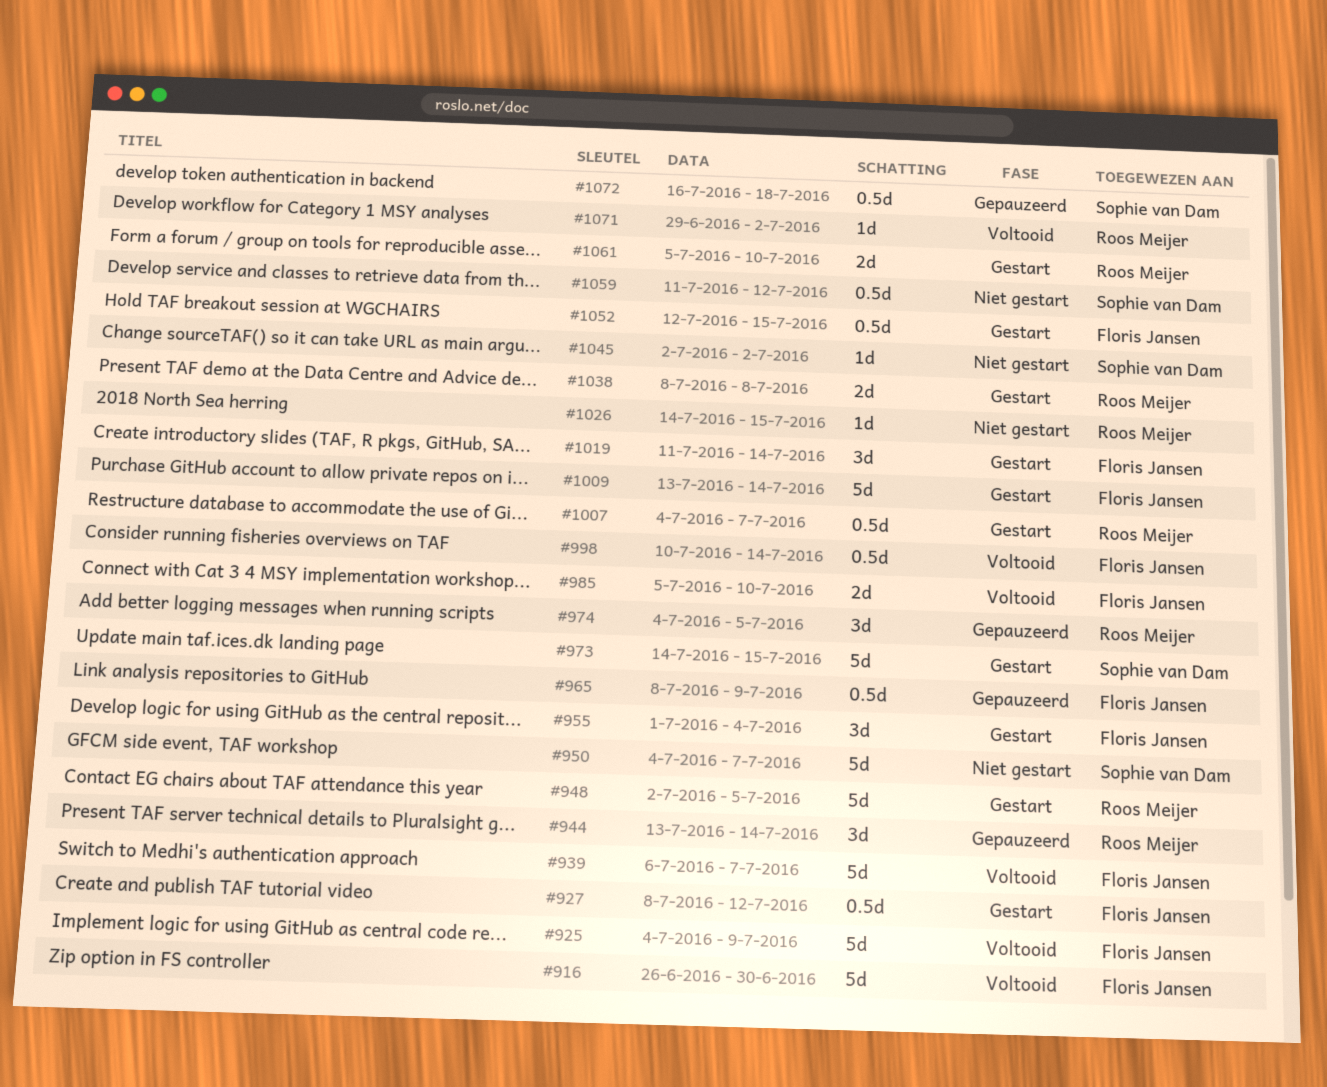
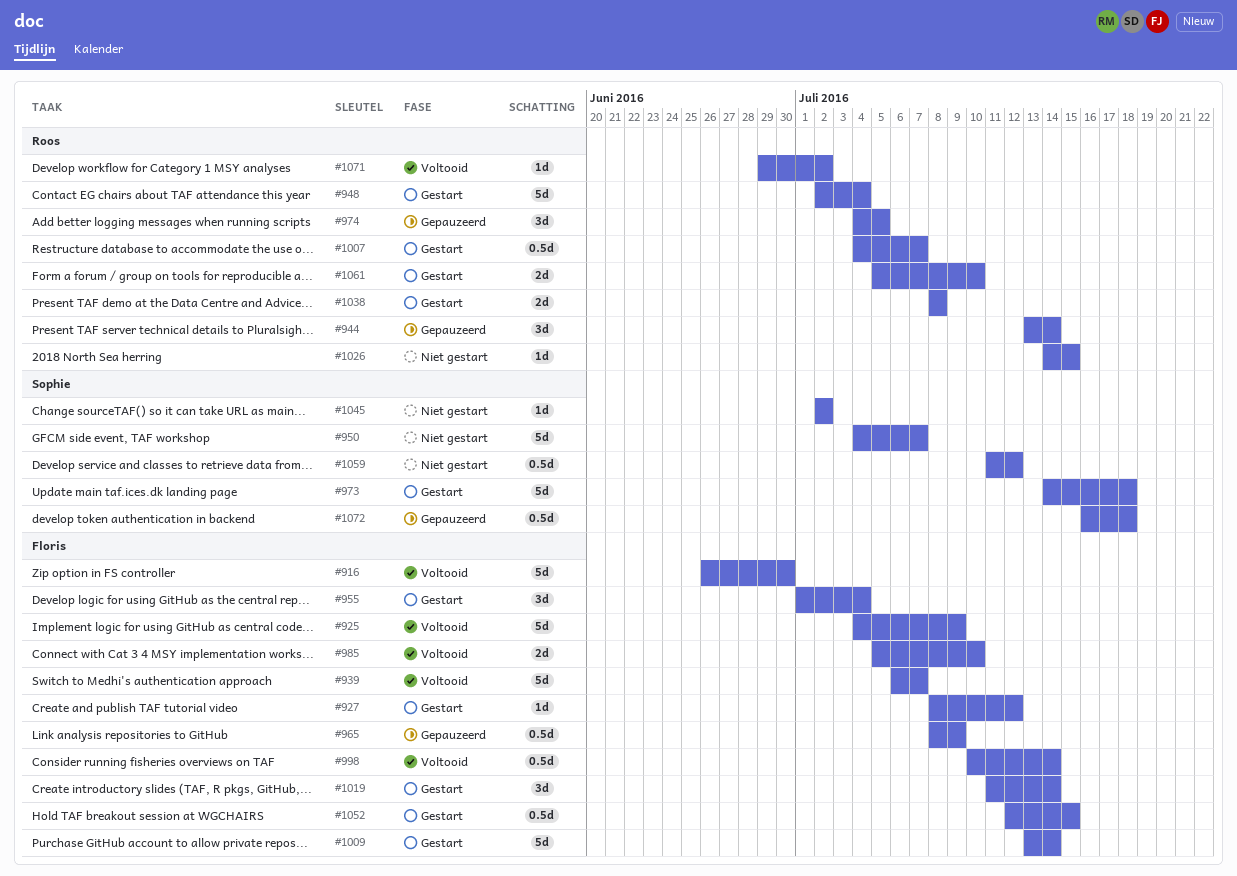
#927, estimate: 0.5d -> 1d
#948, due: Jul 5 -> Jul 4
#973, due: Jul 15 -> Jul 18

